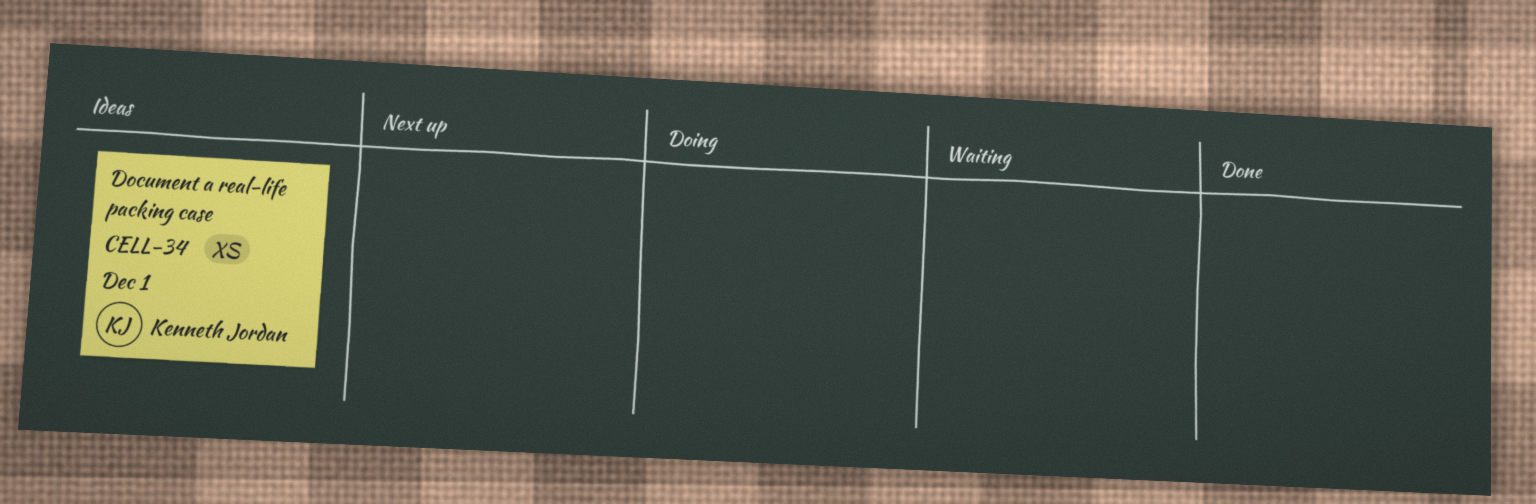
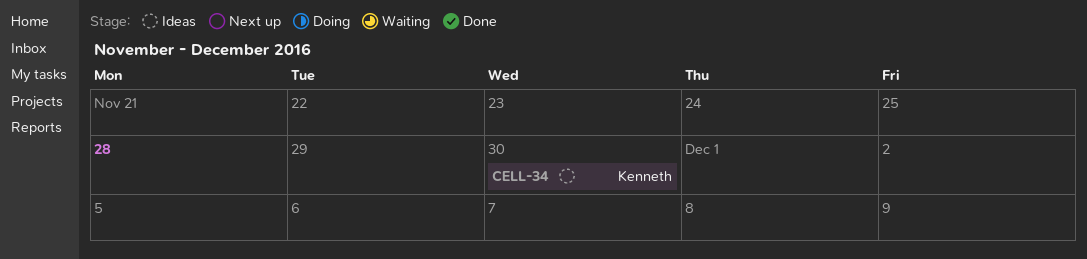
CELL-34, due: Dec 1 -> Nov 30

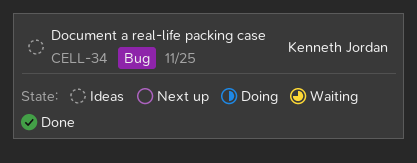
CELL-34, due: Nov 30 -> Nov 25

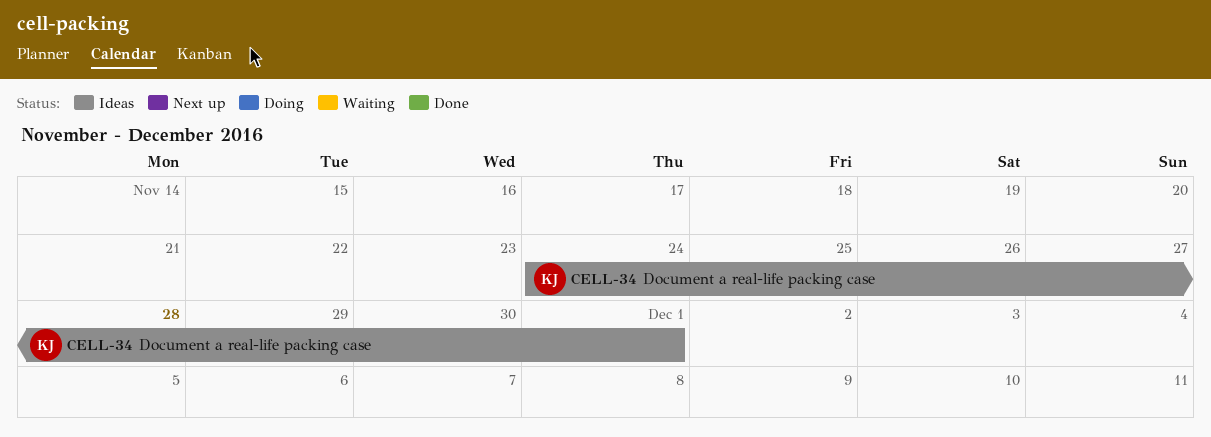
CELL-34, due: Nov 25 -> Dec 1

